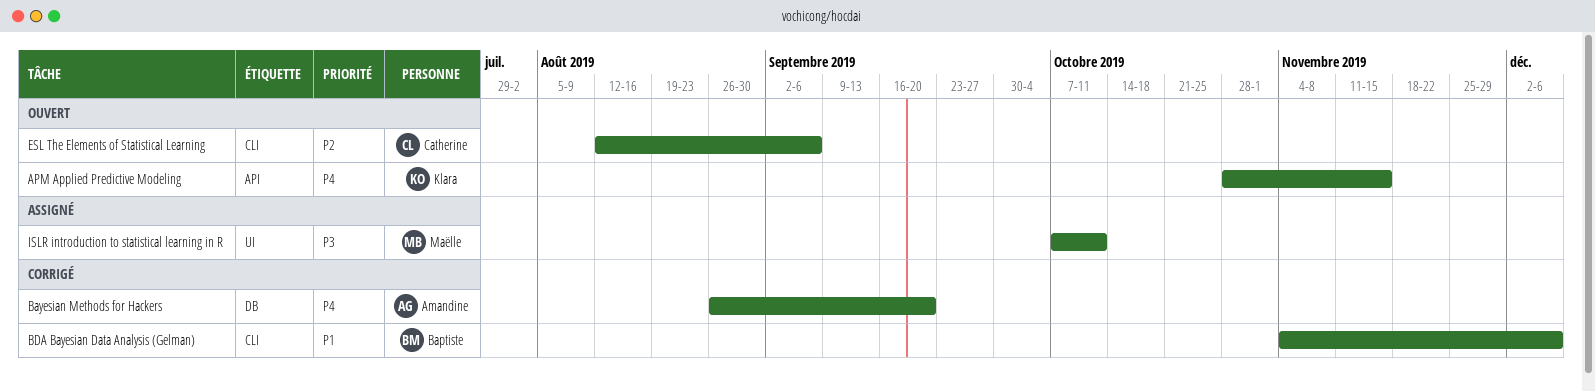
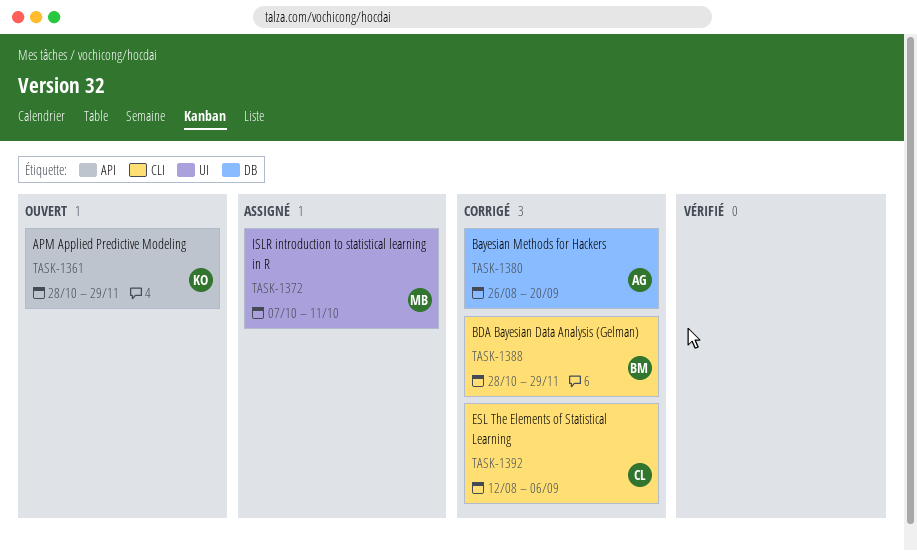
APM Applied Predictive Modeling, due: Nov 15 -> Nov 29
BDA Bayesian Data Analysis (Gelman), start: Nov 4 -> Oct 28
BDA Bayesian Data Analysis (Gelman), due: Dec 6 -> Nov 29
ESL The Elements of Statistical Learning, status: Ouvert -> Corrigé

